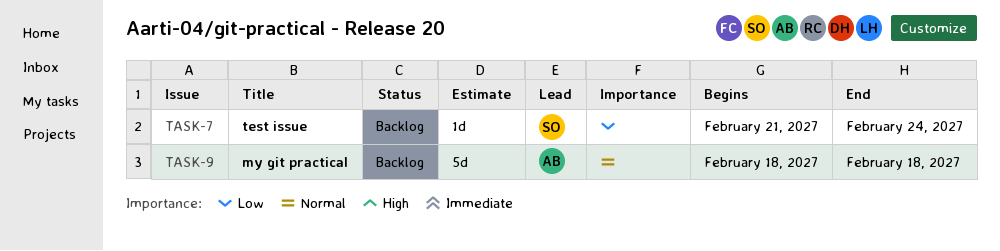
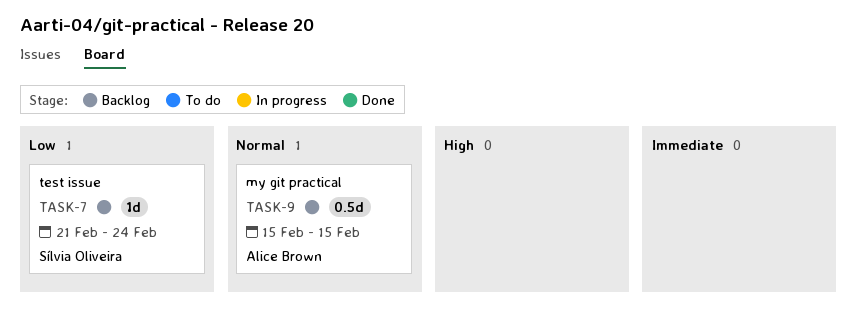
TASK-9, estimate: 5d -> 0.5d
TASK-9, start: Feb 18 -> Feb 15
TASK-9, due: Feb 18 -> Feb 15

